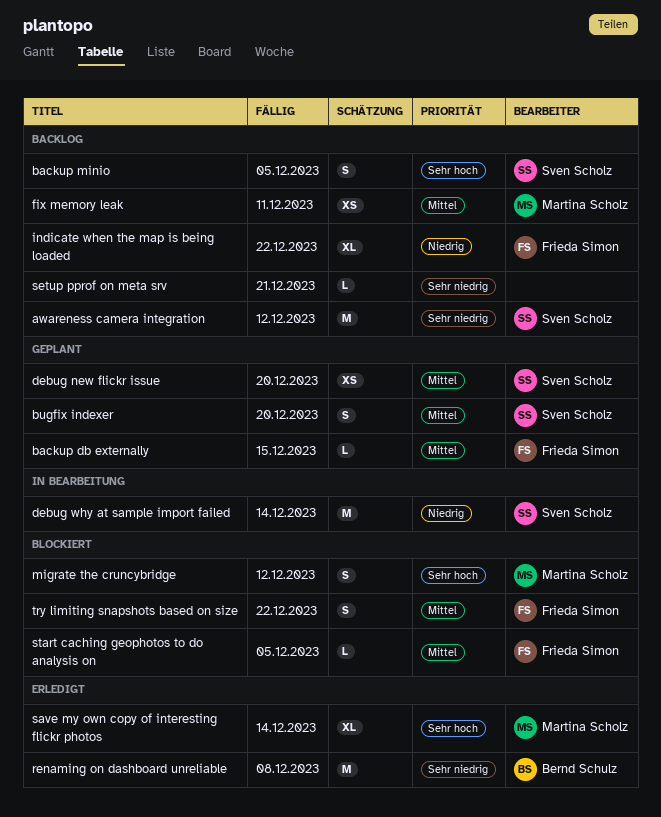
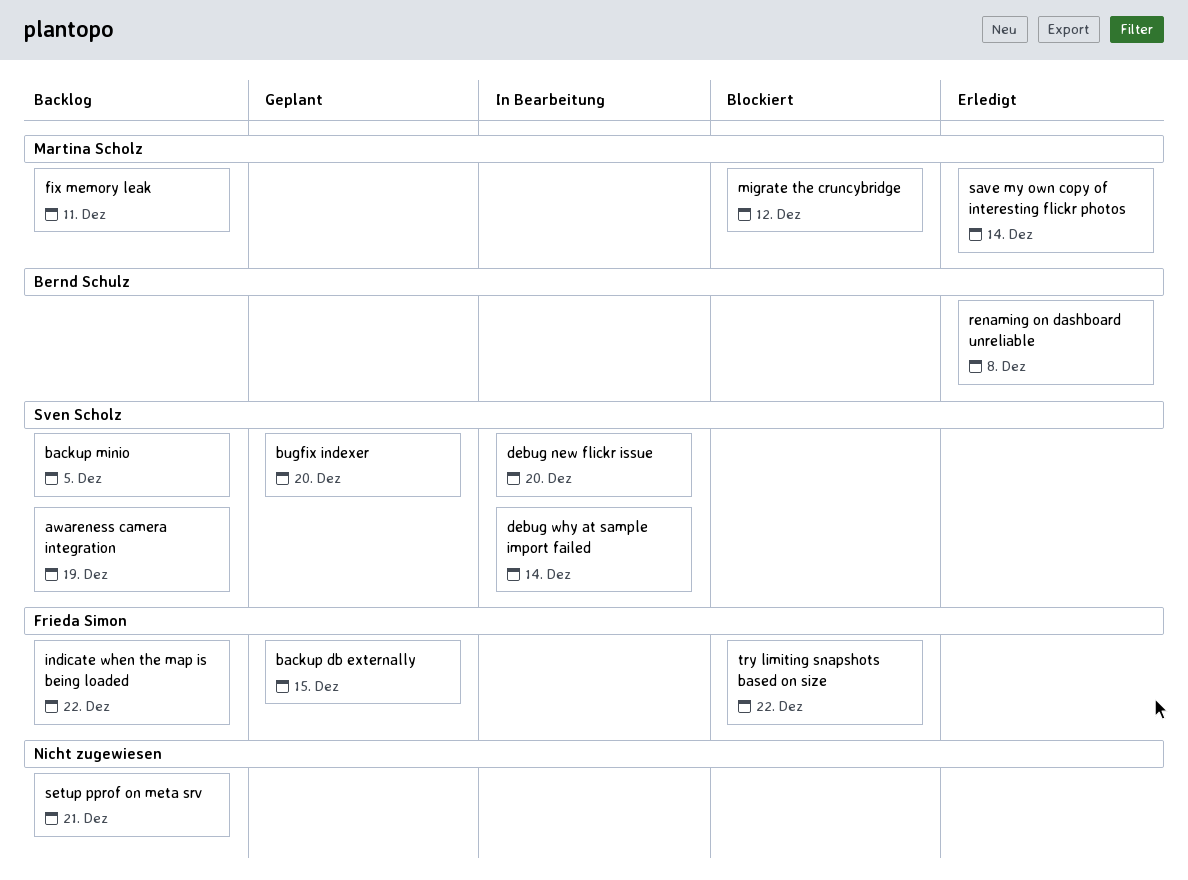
awareness camera integration, due: Dec 12 -> Dec 19
debug new flickr issue, status: Geplant -> In Bearbeitung
start caching geophotos to do analysis on: present -> none

